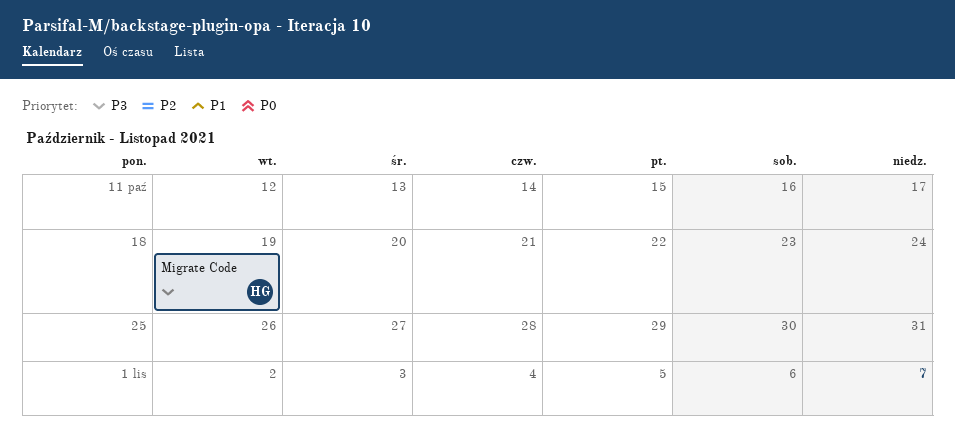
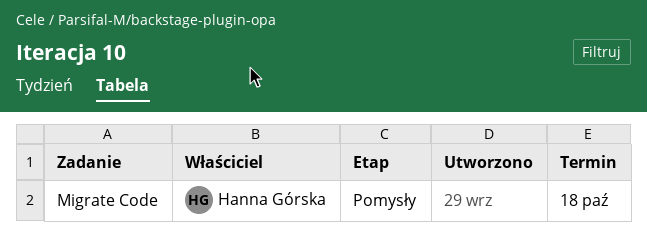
Migrate Code, due: Oct 19 -> Oct 18

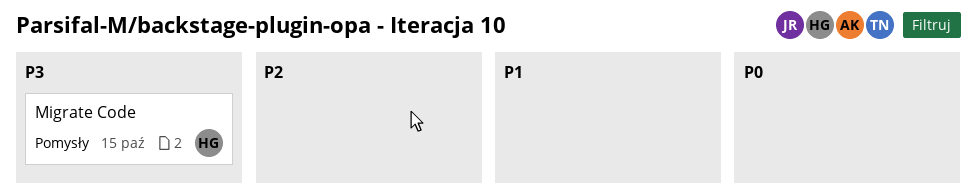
Migrate Code, due: Oct 18 -> Oct 15

